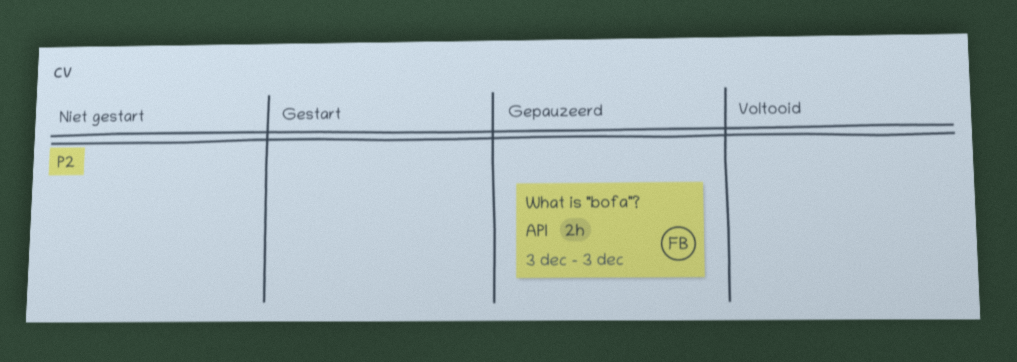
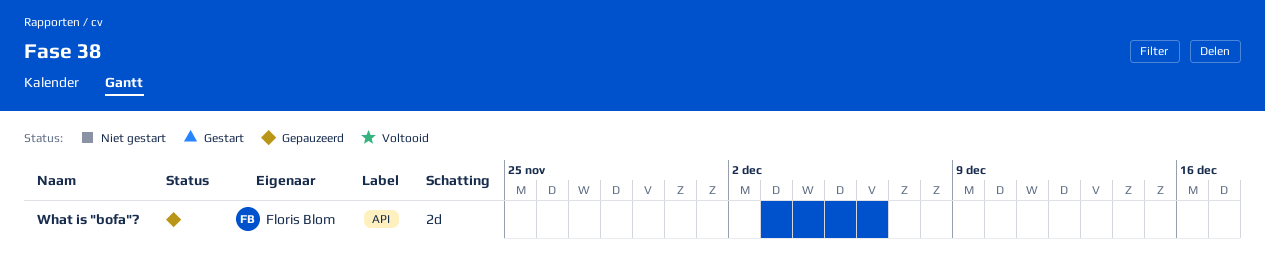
What is "bofa"?, estimate: 2h -> 2d
What is "bofa"?, due: Dec 3 -> Dec 6

